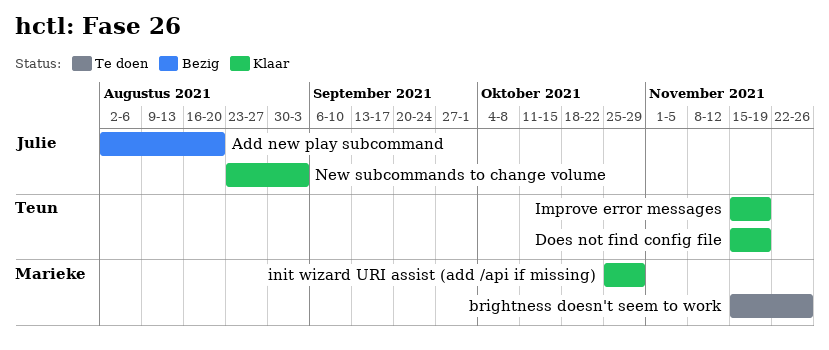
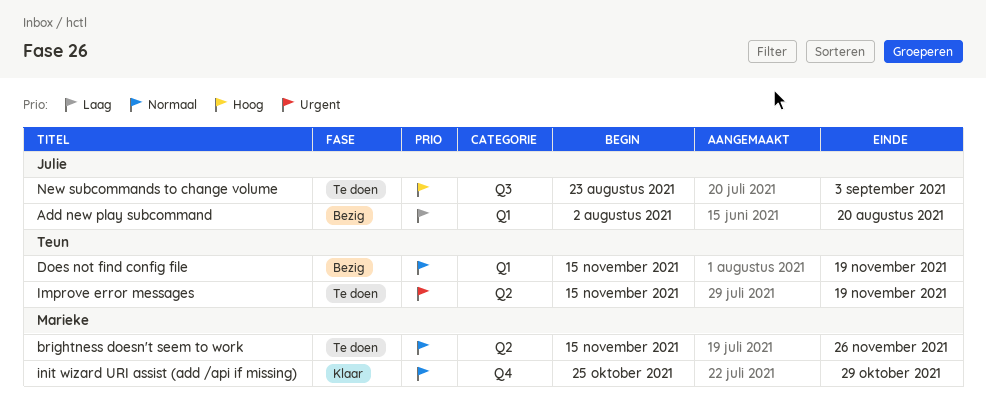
Does not find config file, status: Klaar -> Bezig
Improve error messages, status: Klaar -> Te doen
New subcommands to change volume, status: Klaar -> Te doen

